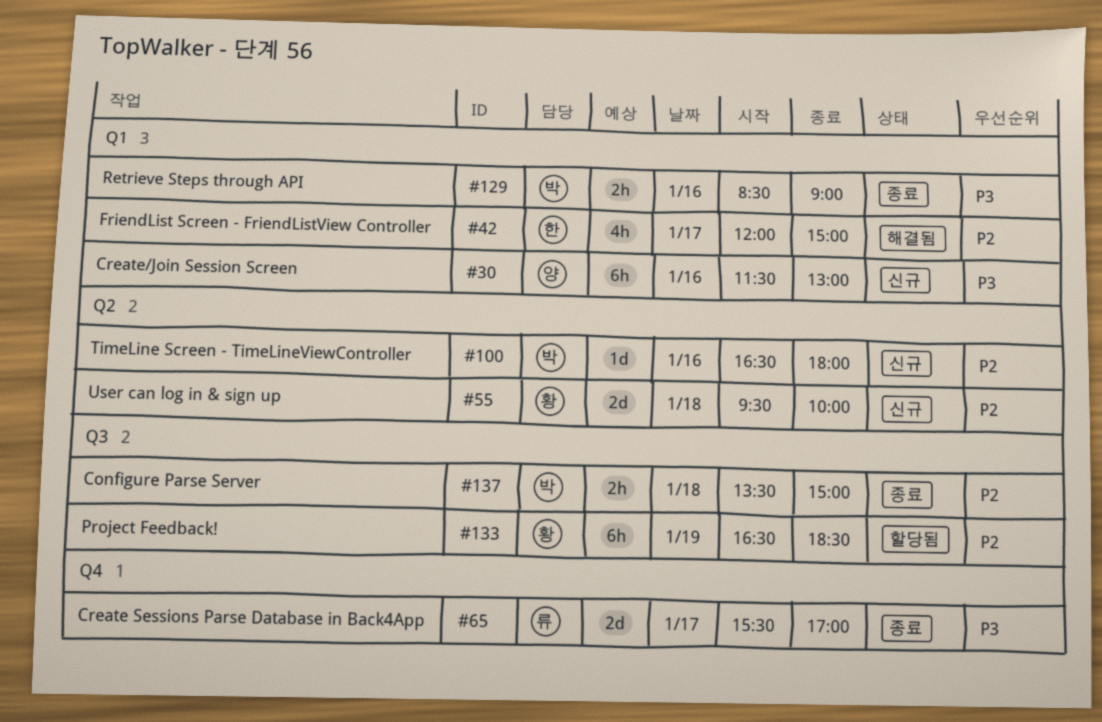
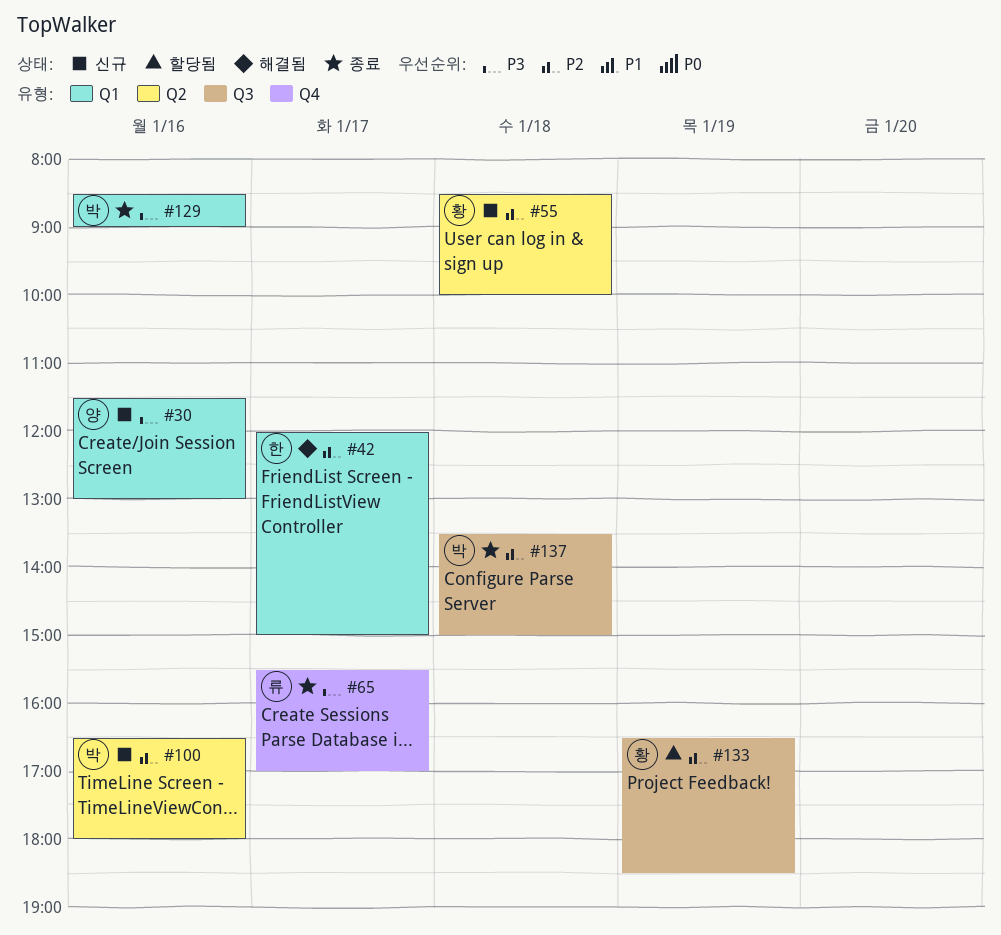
#55, begins: 09:30 -> 08:30

